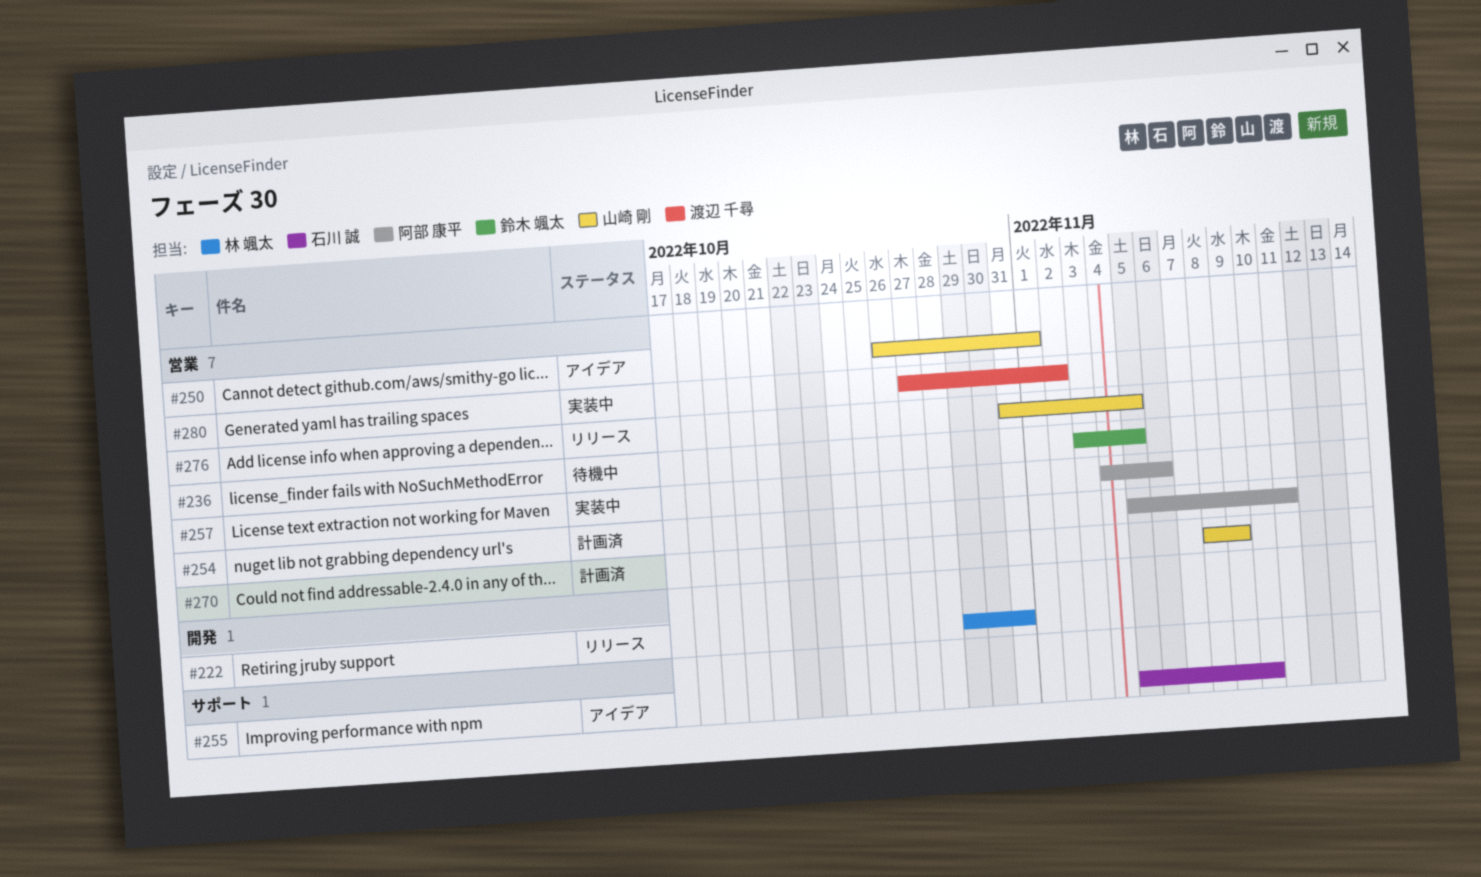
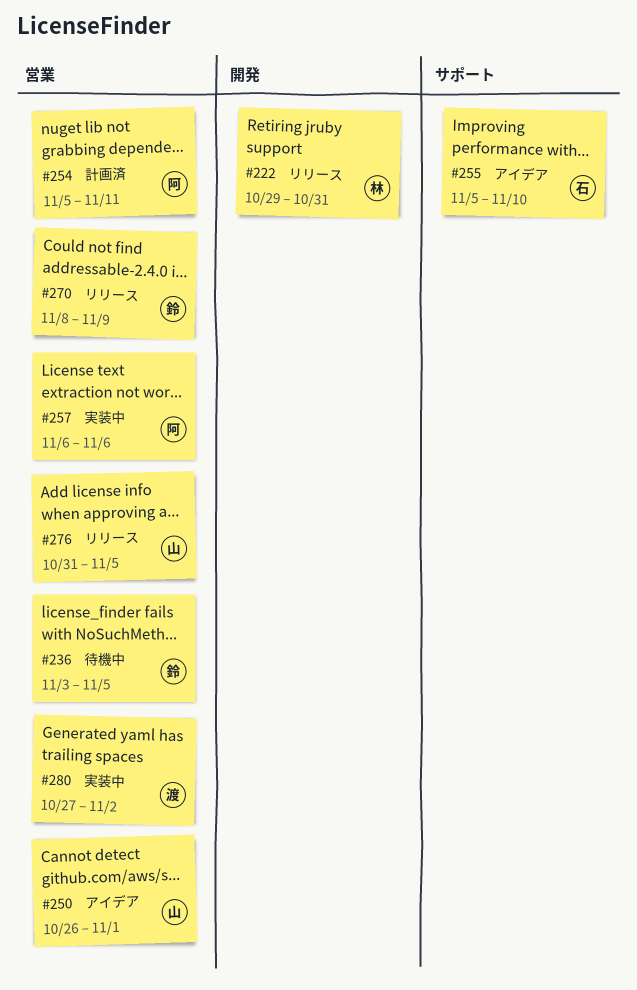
#257, start: Nov 4 -> Nov 6
#270, status: 計画済 -> リリース
#270, owner: 山崎 剛 -> 鈴木 颯太

